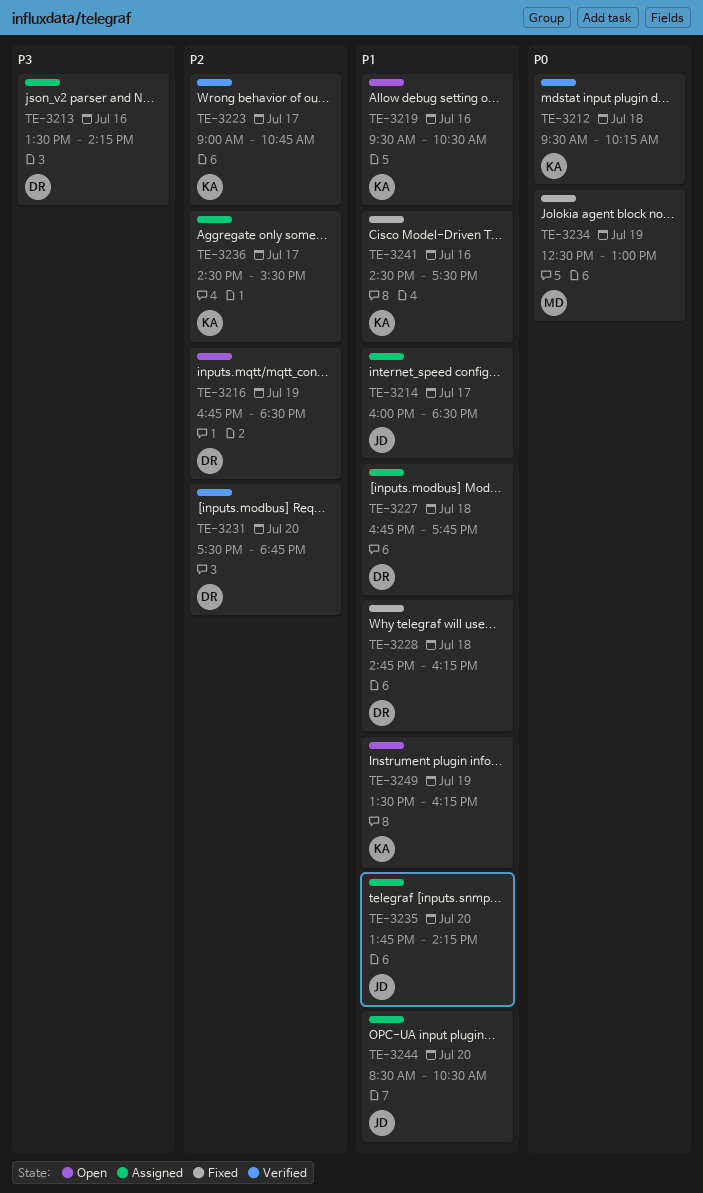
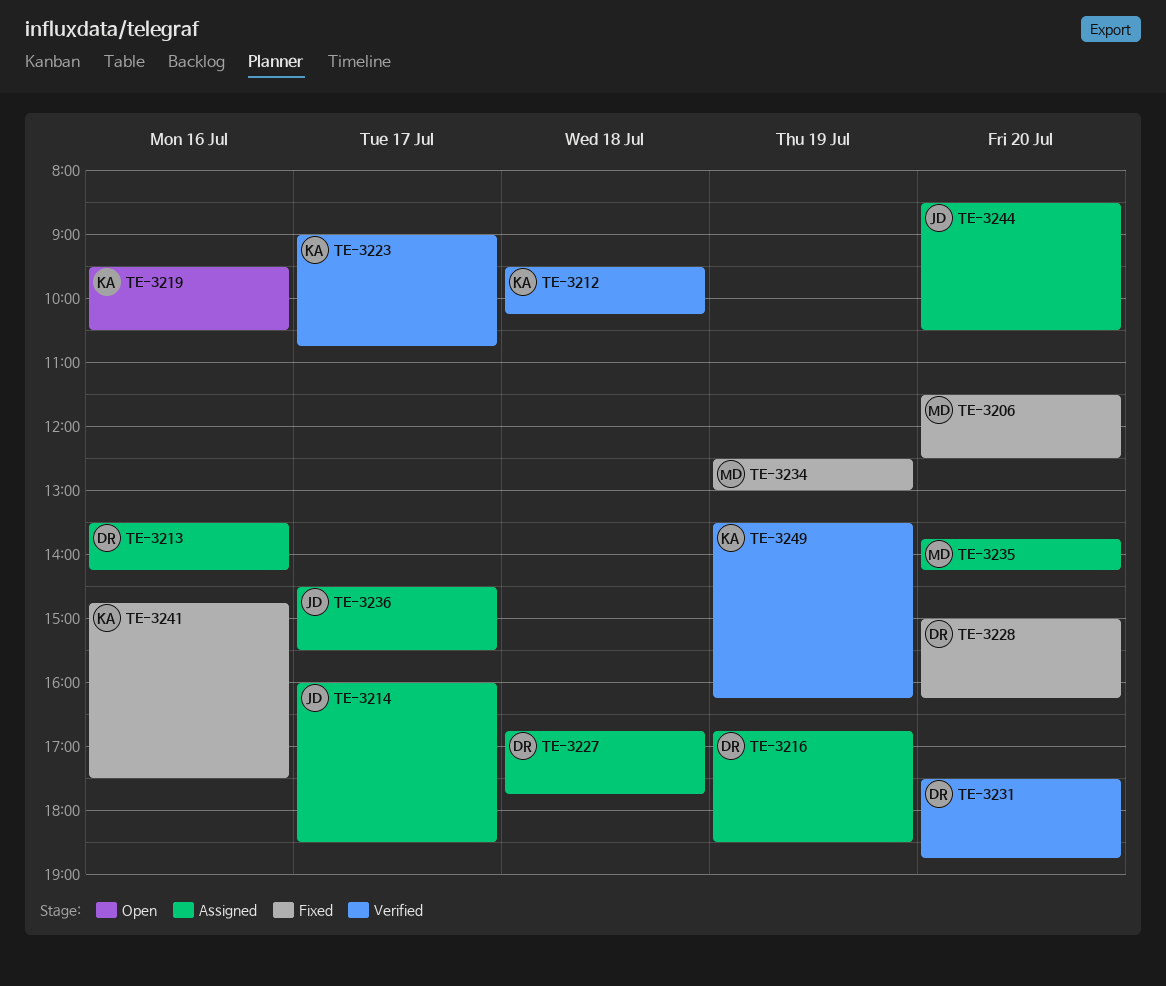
TE-3206: none -> present
TE-3216, status: Open -> Assigned
TE-3228, day: Jul 18 -> Jul 20
TE-3228, begins: 14:45 -> 15:00
TE-3235, owner: JD -> MD
TE-3236, owner: KA -> JD
TE-3241, begins: 14:30 -> 14:45
TE-3249, status: Open -> Verified

